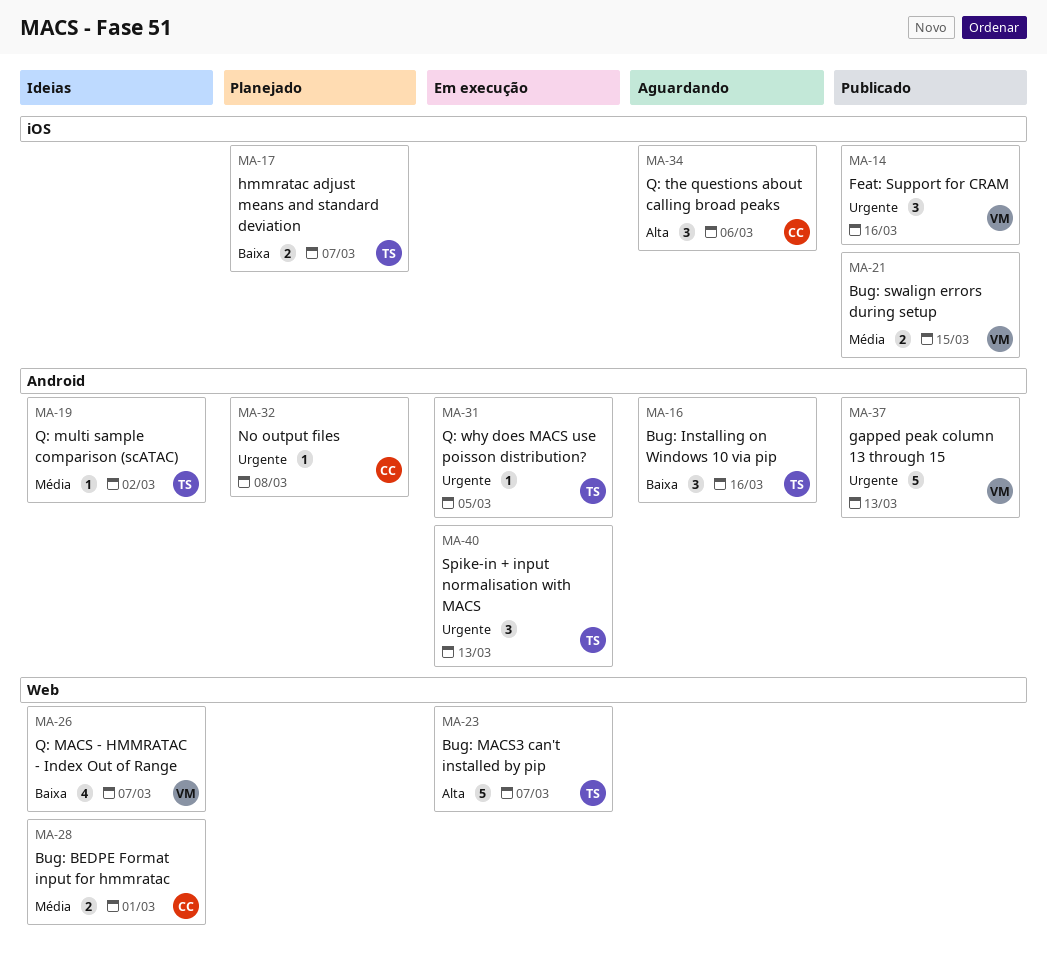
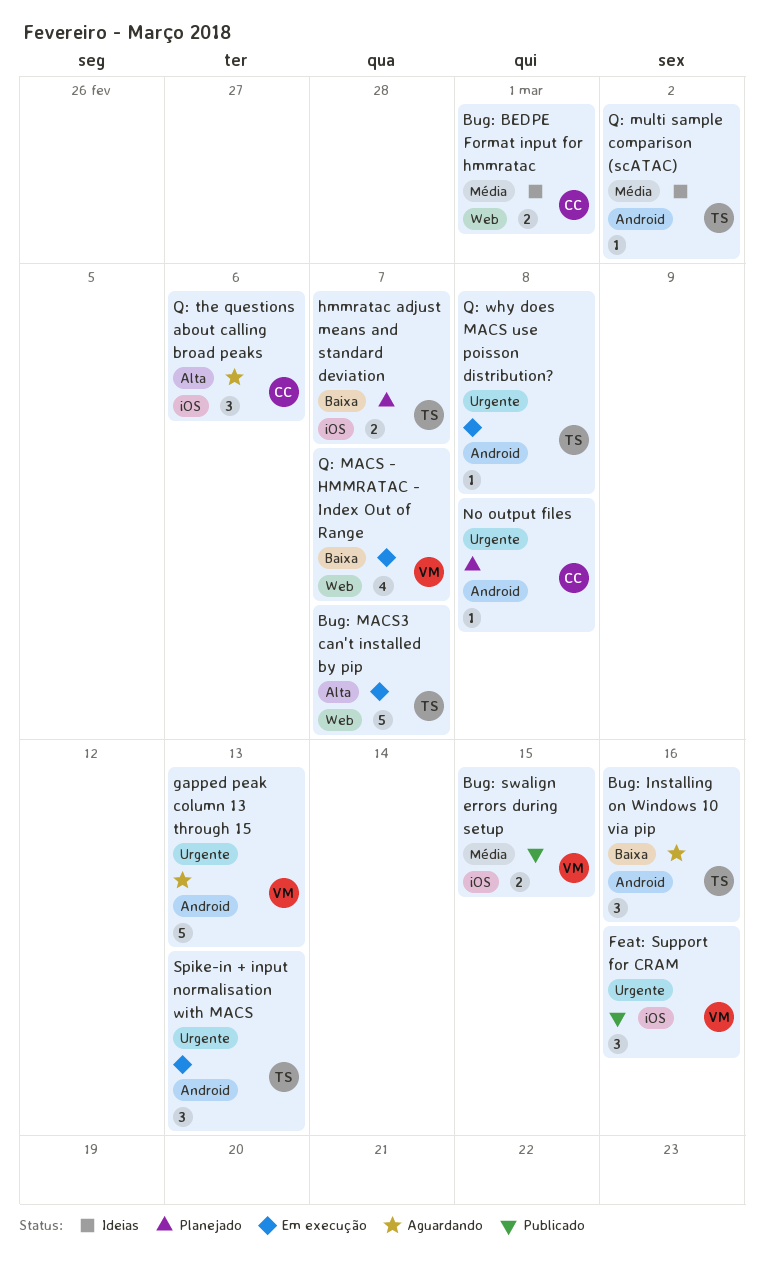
gapped peak column 13 through 15, status: Publicado -> Aguardando
Q: MACS - HMMRATAC - Index Out of Range, status: Ideias -> Em execução
Q: why does MACS use poisson distribution?, due: Mar 5 -> Mar 8

